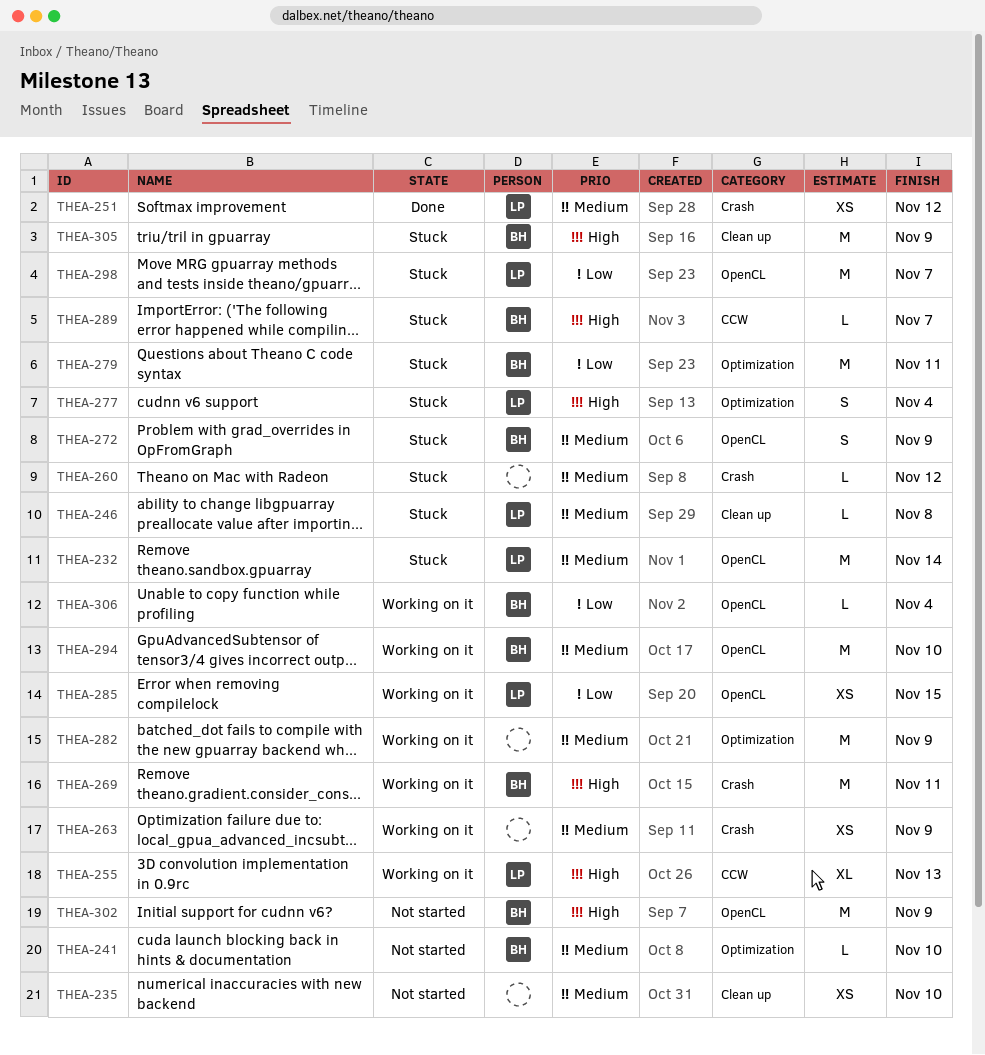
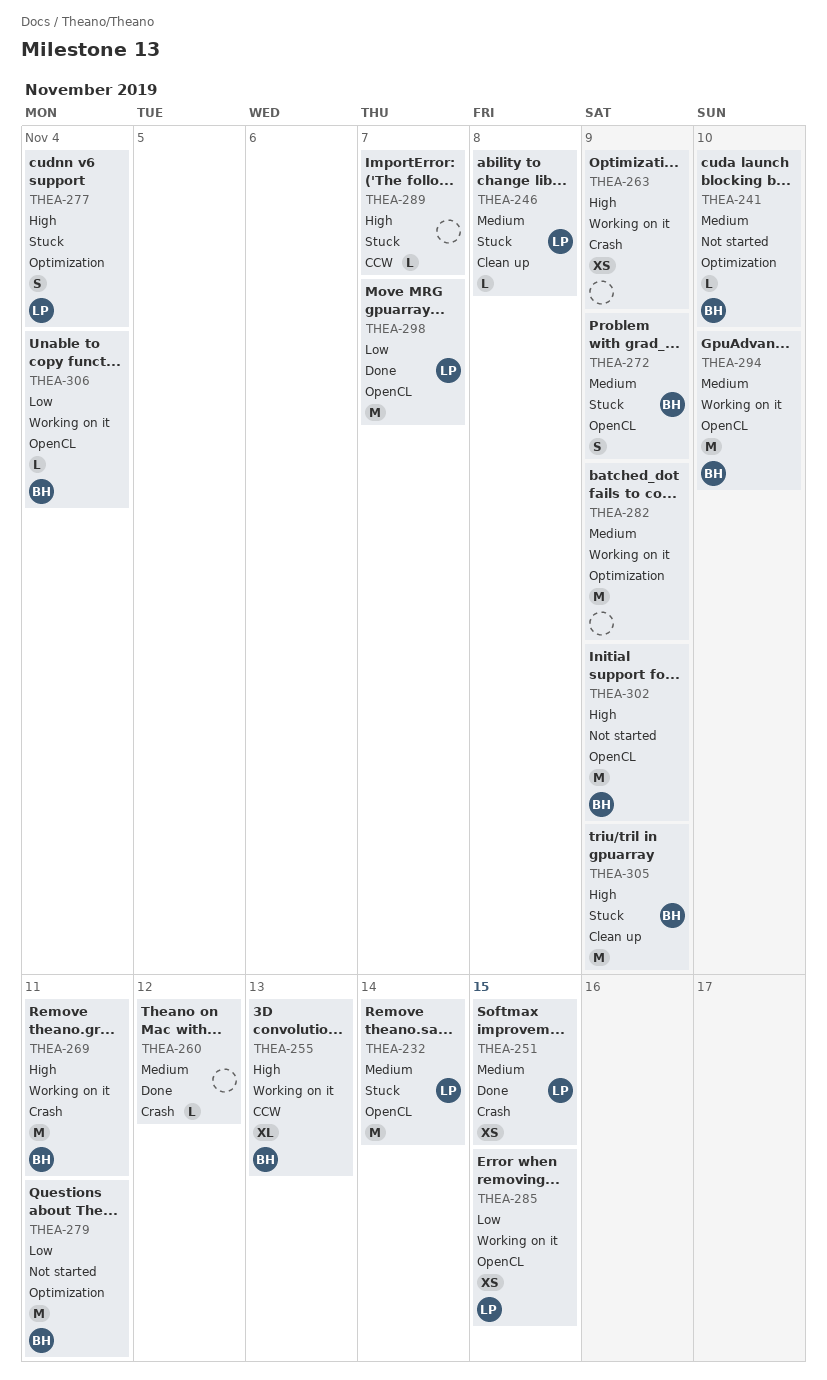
THEA-235: present -> none
THEA-251, due: Nov 12 -> Nov 15
THEA-255, owner: LP -> BH
THEA-260, status: Stuck -> Done
THEA-263, priority: Medium -> High
THEA-279, status: Stuck -> Not started
THEA-289, owner: BH -> none
THEA-298, status: Stuck -> Done

